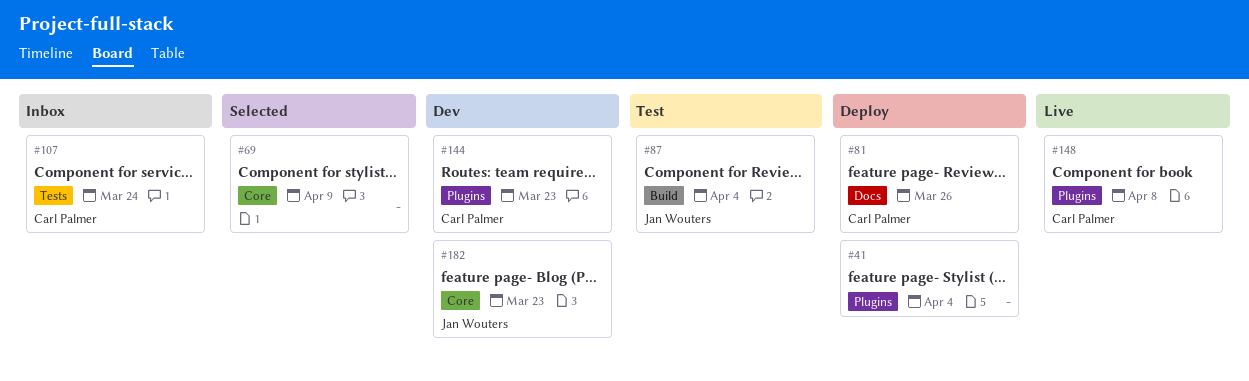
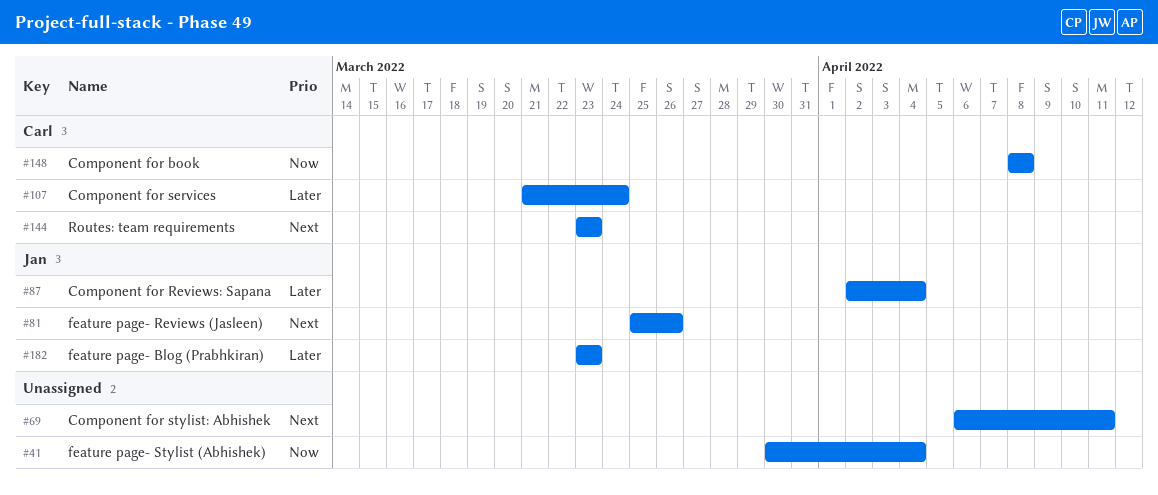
#69, due: Apr 9 -> Apr 11
#81, owner: Carl Palmer -> Jan Wouters

